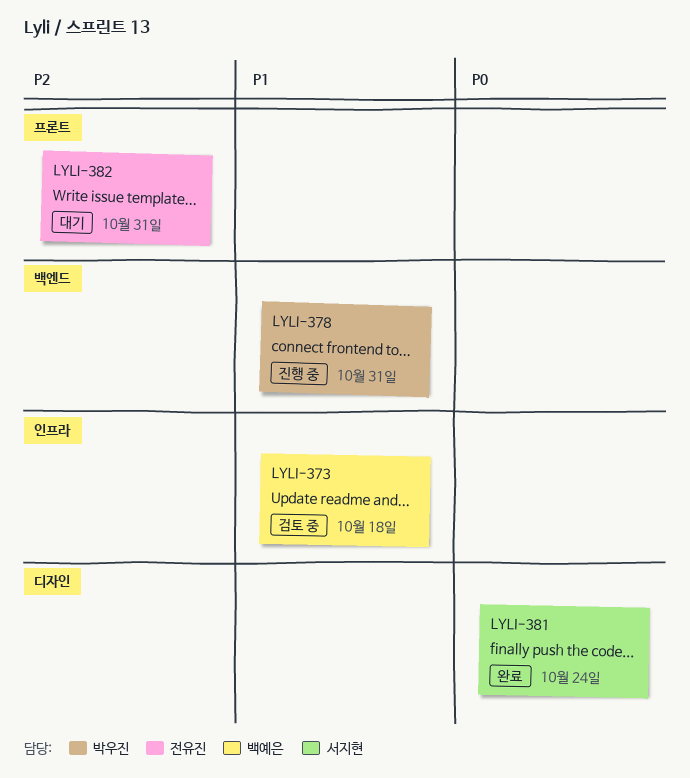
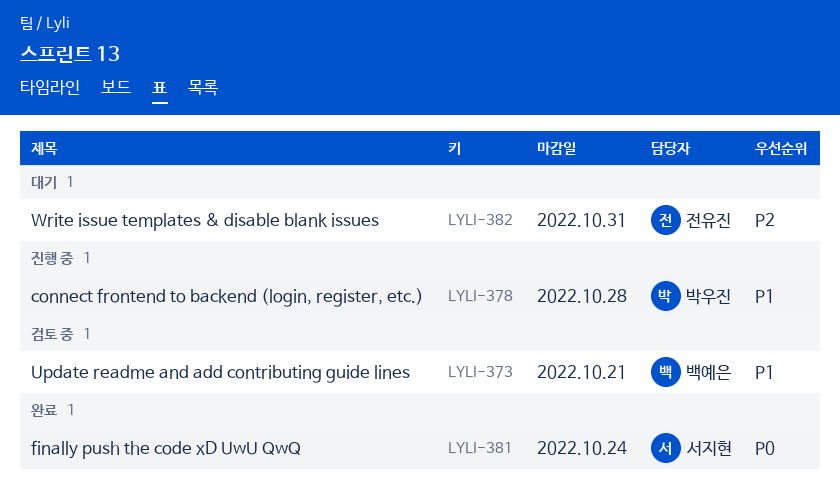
LYLI-373, due: Oct 18 -> Oct 21
LYLI-378, due: Oct 31 -> Oct 28

